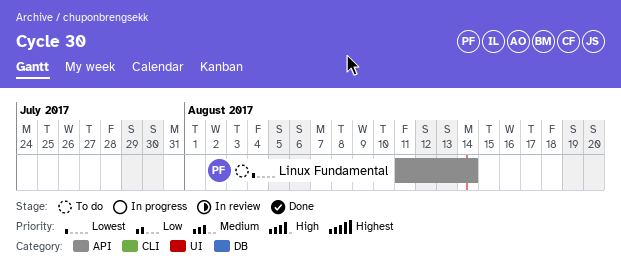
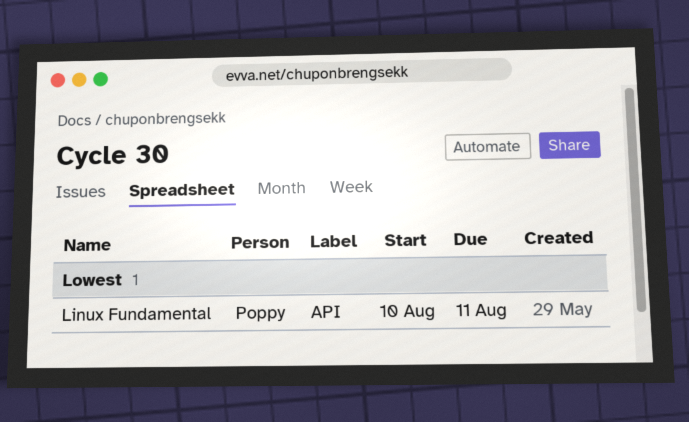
Linux Fundamental, start: Aug 11 -> Aug 10
Linux Fundamental, due: Aug 14 -> Aug 11

